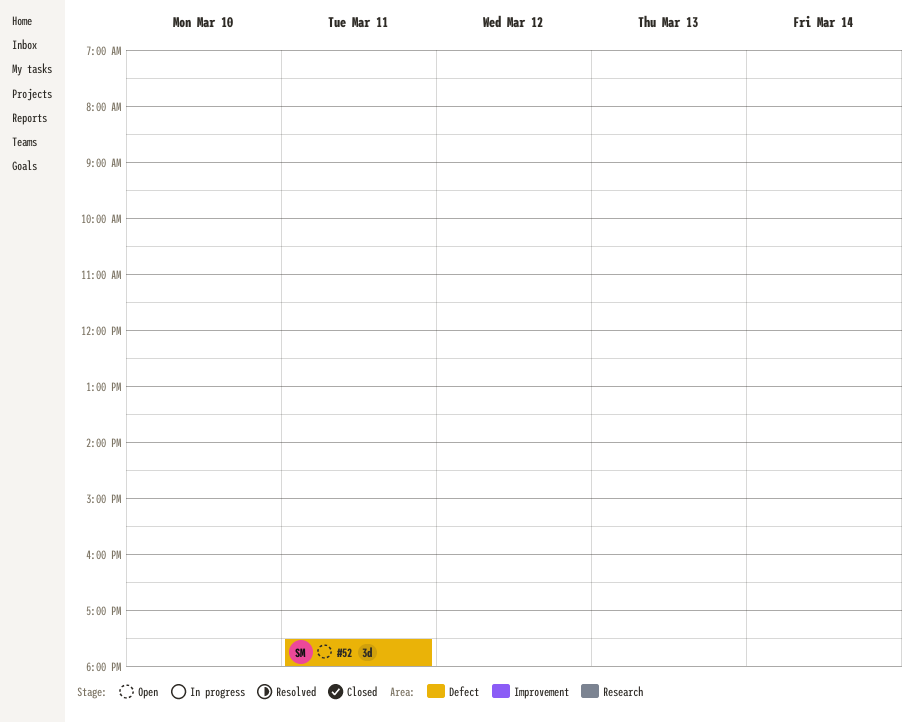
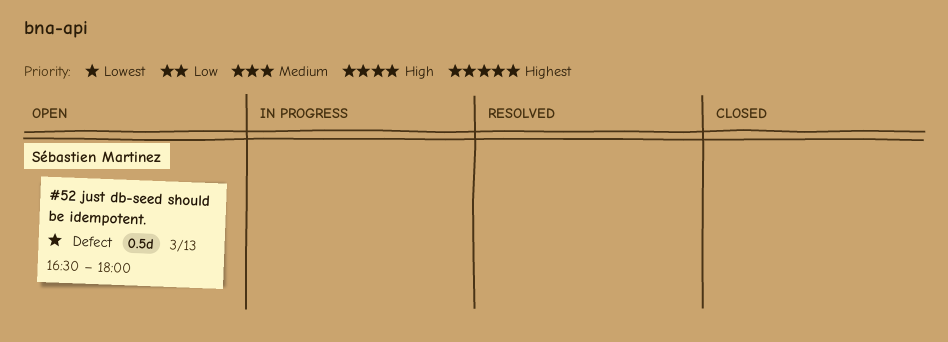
#52, estimate: 3d -> 0.5d
#52, day: Mar 11 -> Mar 13
#52, begins: 17:30 -> 16:30

